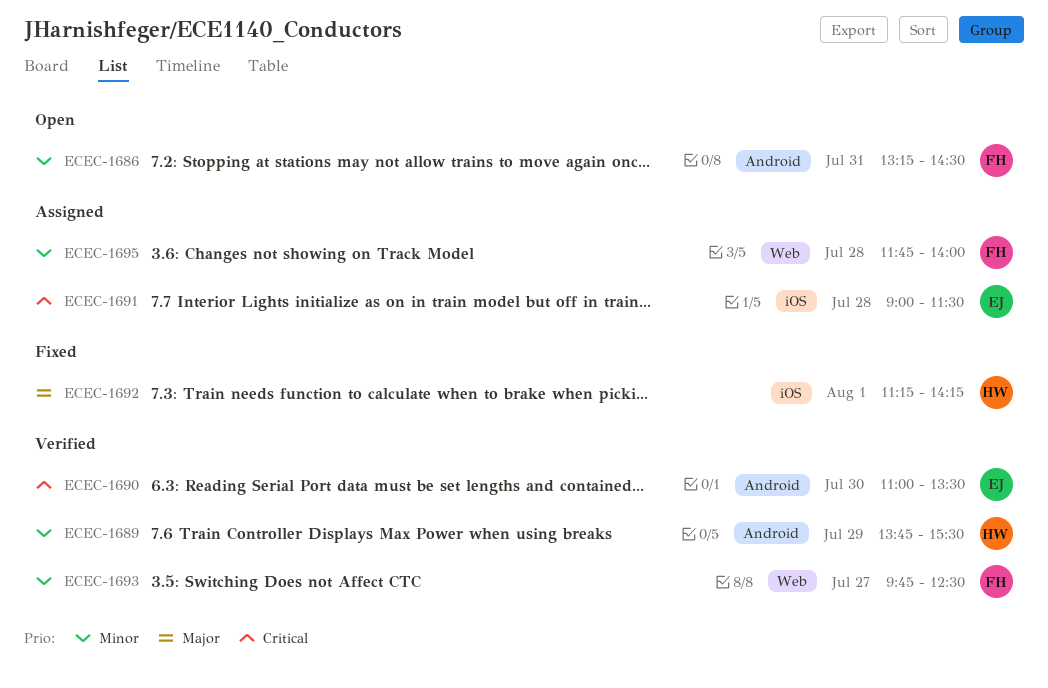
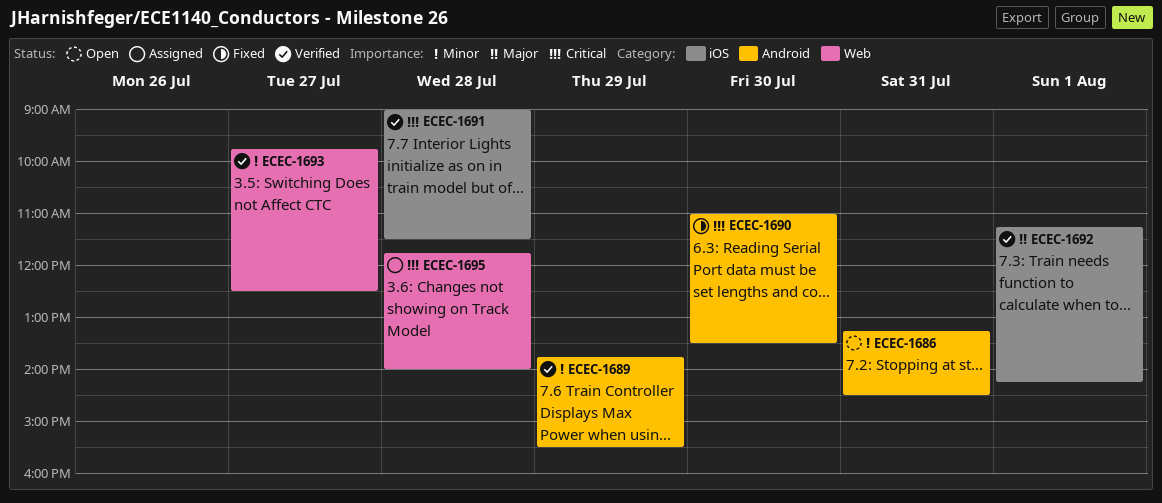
ECEC-1690, status: Verified -> Fixed
ECEC-1691, status: Assigned -> Verified
ECEC-1692, status: Fixed -> Verified
ECEC-1695, priority: Minor -> Critical

